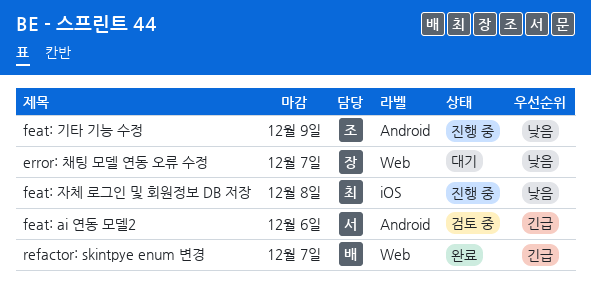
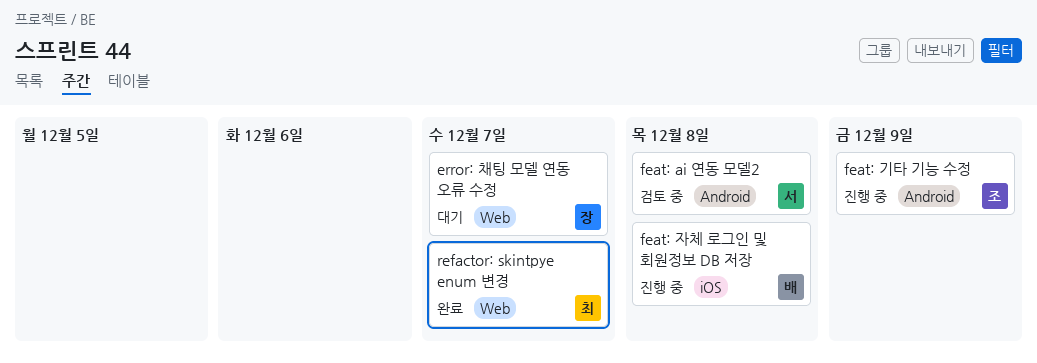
feat: ai 연동 모델2, due: Dec 6 -> Dec 8
feat: 자체 로그인 및 회원정보 DB 저장, owner: 최 -> 배
refactor: skintpye enum 변경, owner: 배 -> 최

